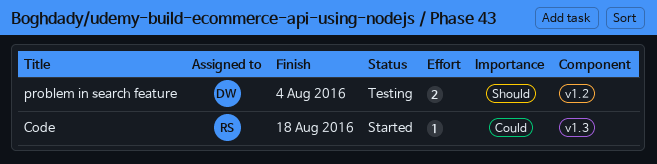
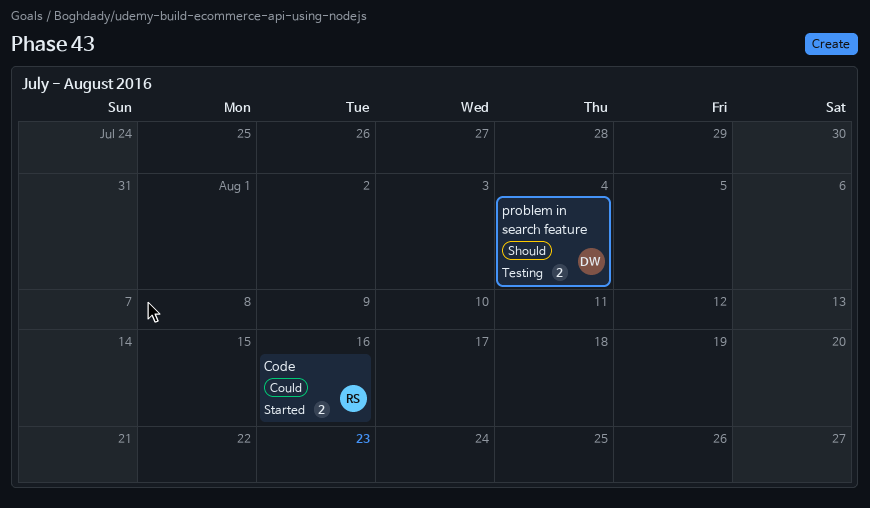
Code, estimate: 1 -> 2
Code, due: Aug 18 -> Aug 16

